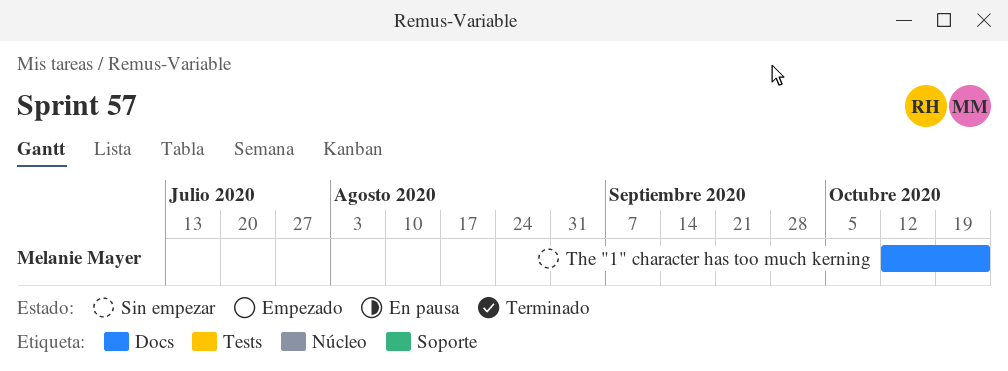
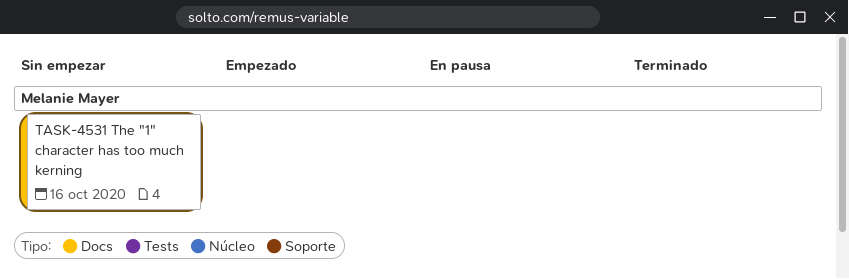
The "1" character has too much kerning, due: Oct 23 -> Oct 16

